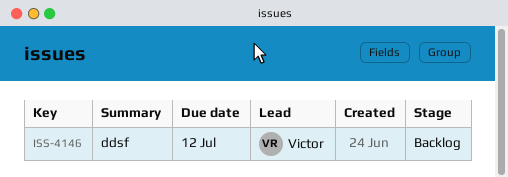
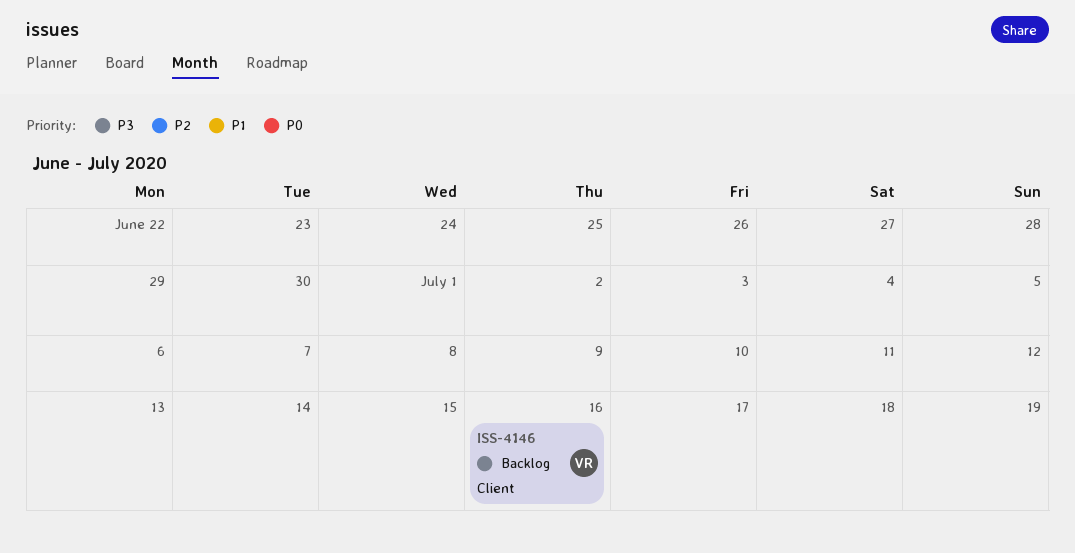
ISS-4146, due: Jul 12 -> Jul 16

